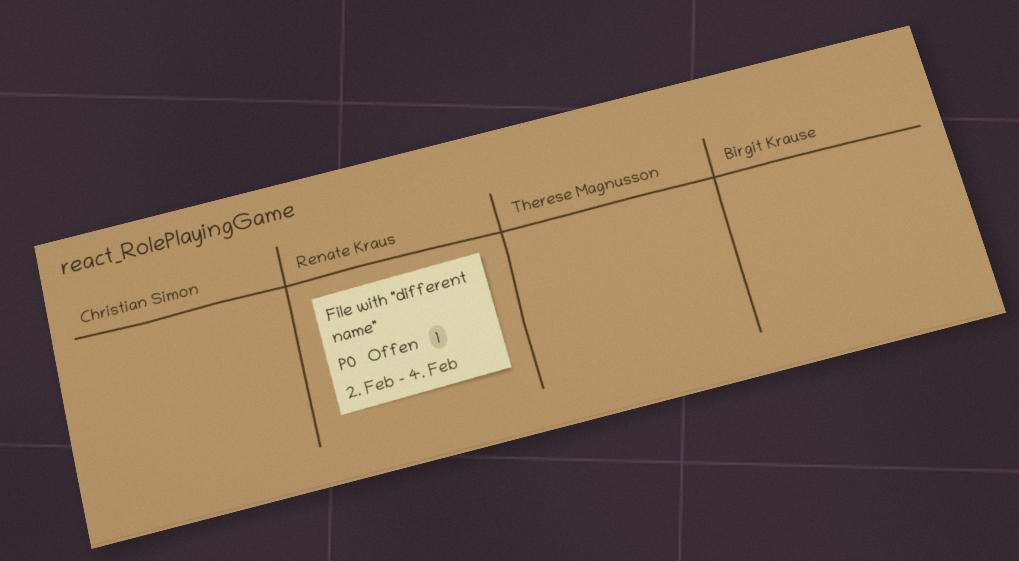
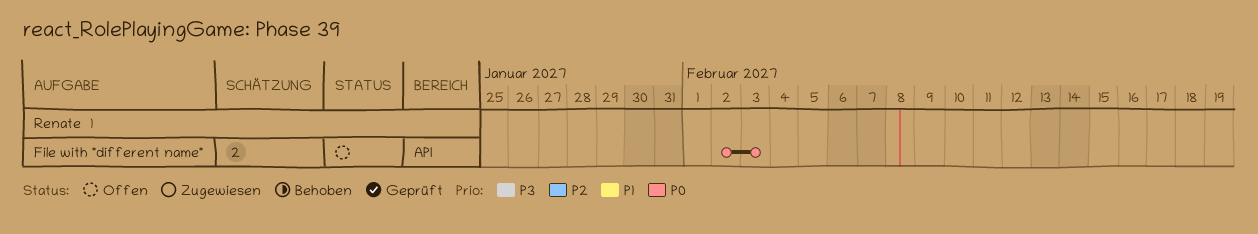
File with "different name", estimate: 1 -> 2
File with "different name", due: Feb 4 -> Feb 3

